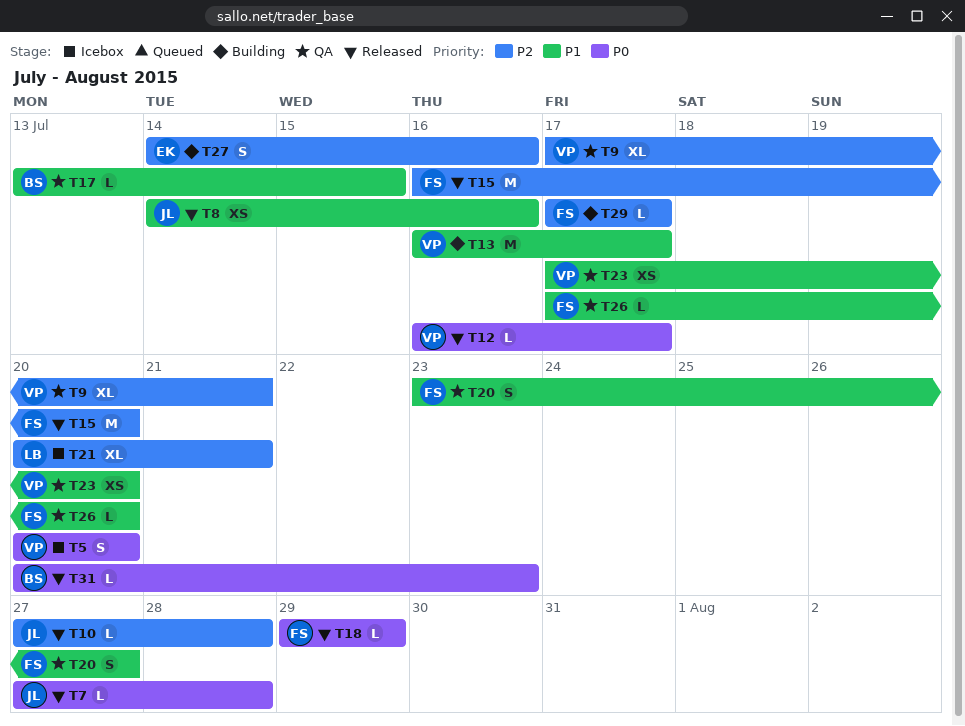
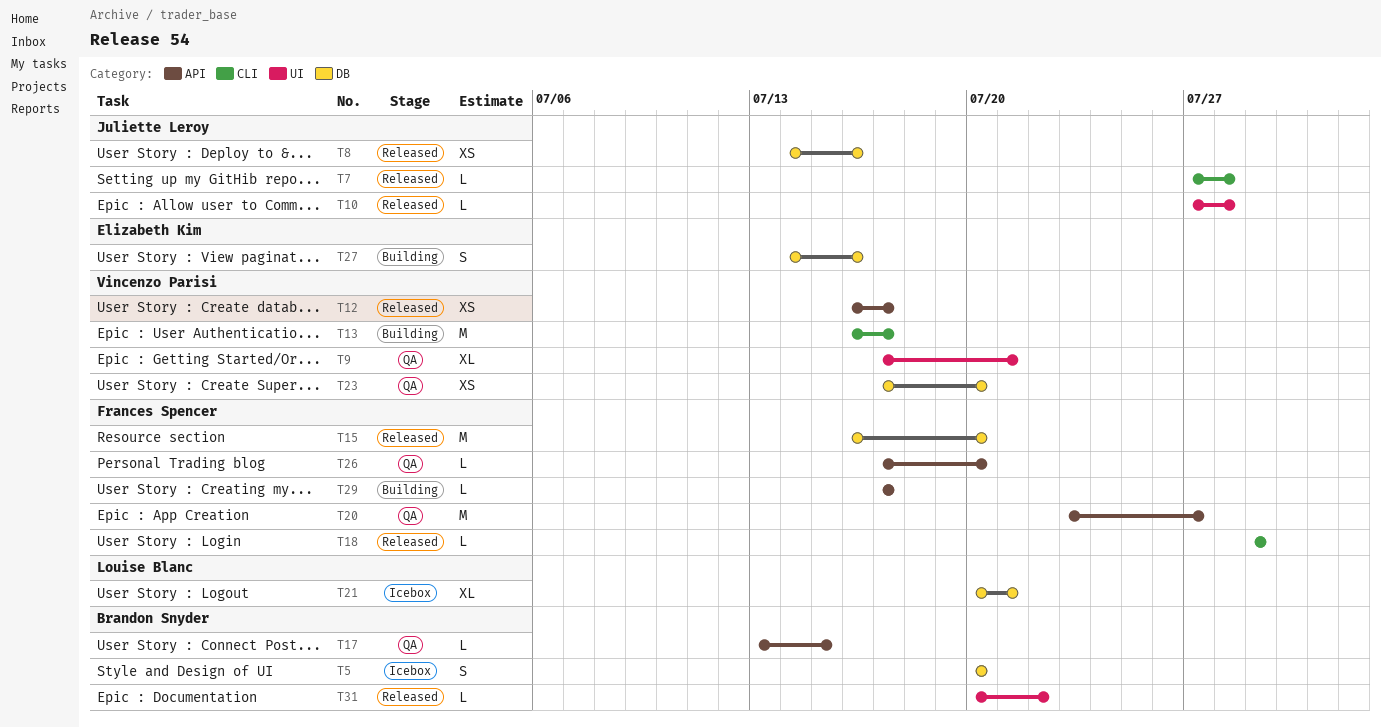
T5, owner: Vincenzo Parisi -> Brandon Snyder
T12, estimate: L -> XS
T20, estimate: S -> M
T31, due: Jul 23 -> Jul 22

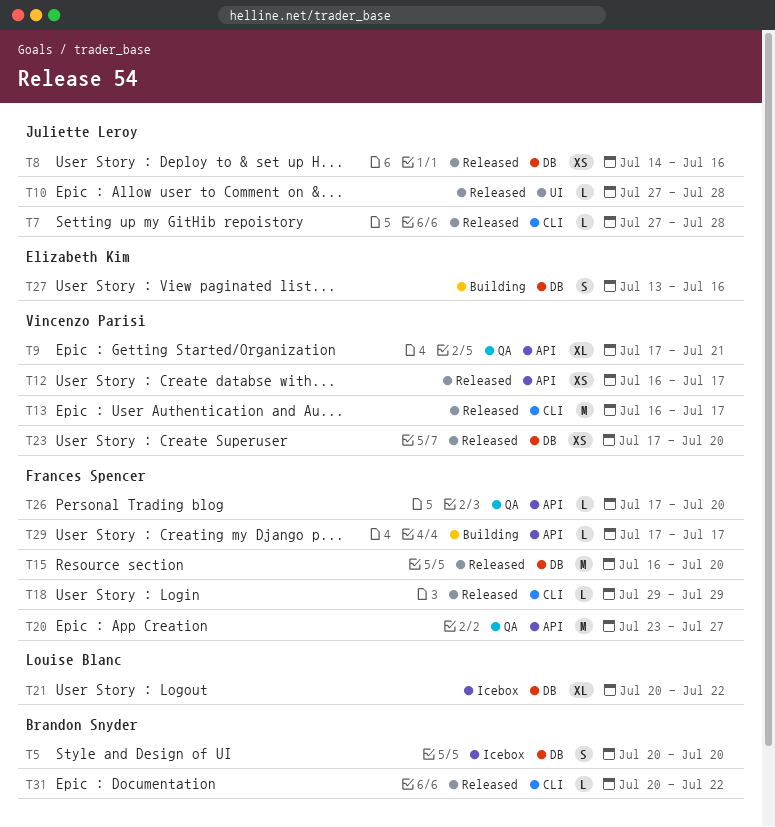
T9, label: UI -> API
T13, status: Building -> Released
T17: present -> none
T21, due: Jul 21 -> Jul 22
T23, status: QA -> Released
T27, start: Jul 14 -> Jul 13
T31, label: UI -> CLI

